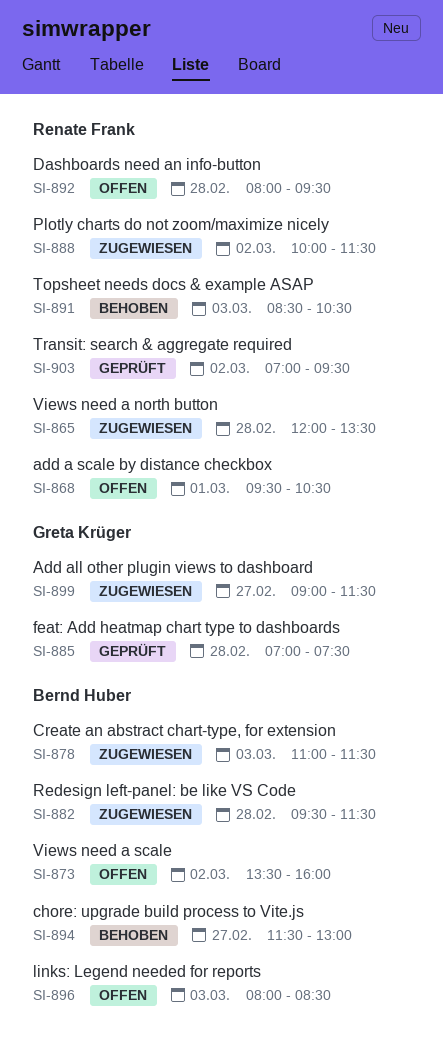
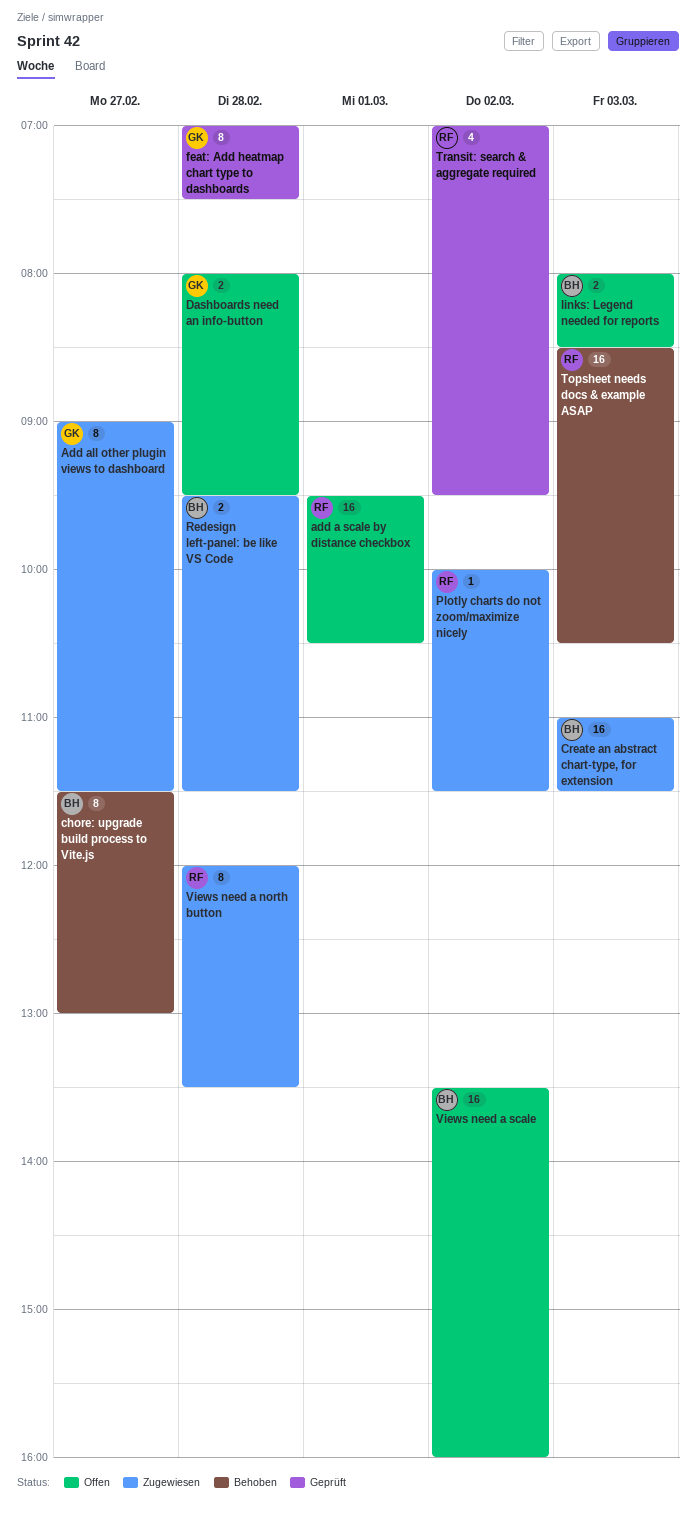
Dashboards need an info-button, owner: Renate Frank -> Greta Krüger

